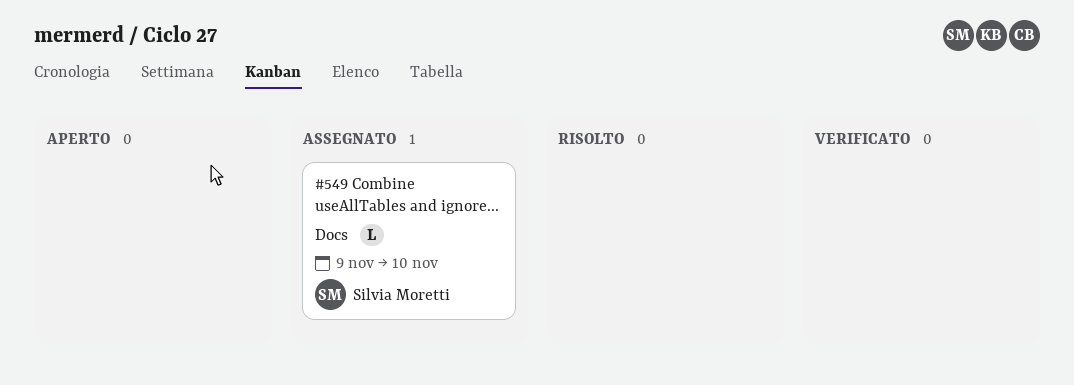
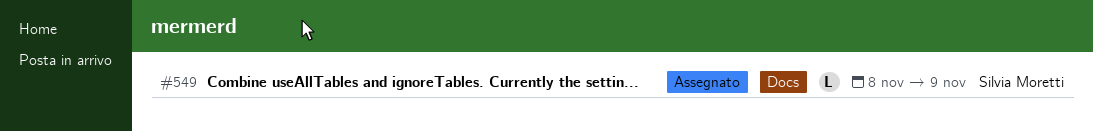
#549, start: Nov 9 -> Nov 8
#549, due: Nov 10 -> Nov 9

